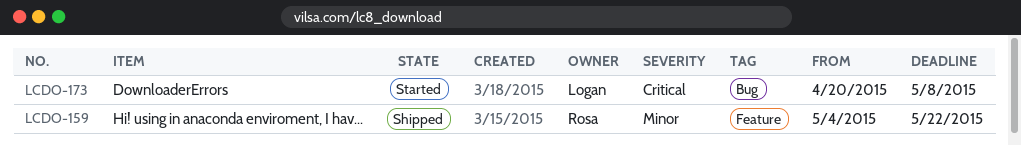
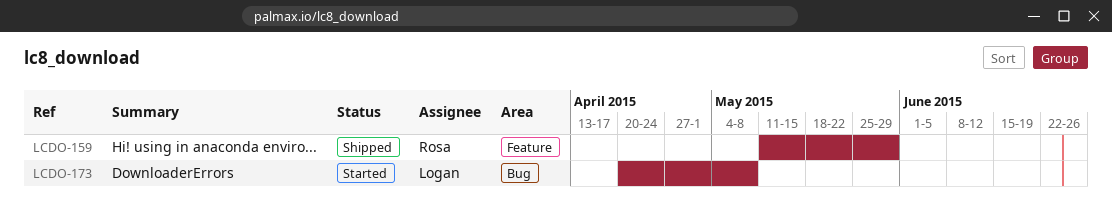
LCDO-159, start: May 4 -> May 11
LCDO-159, due: May 22 -> May 29

